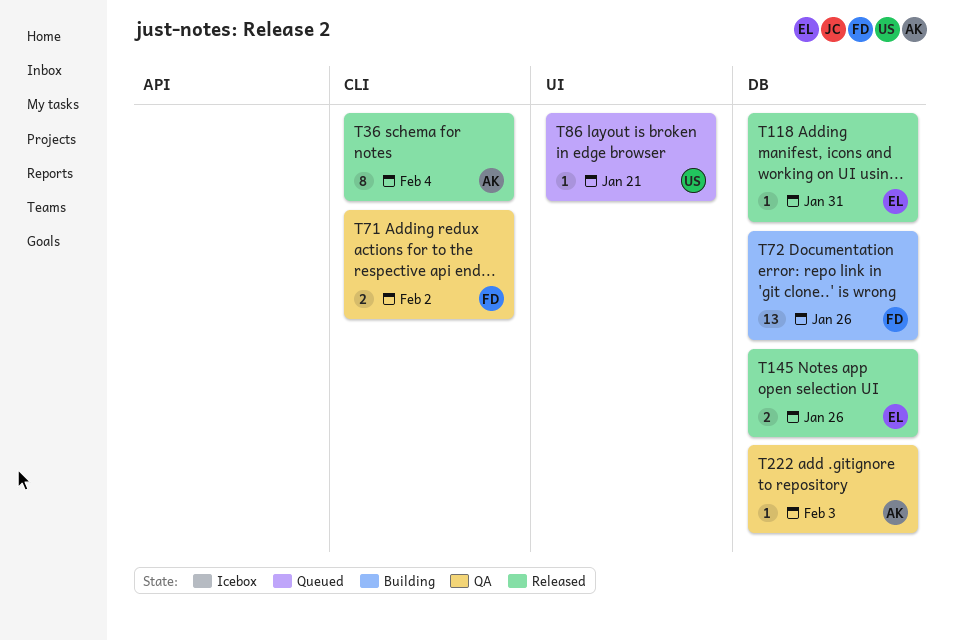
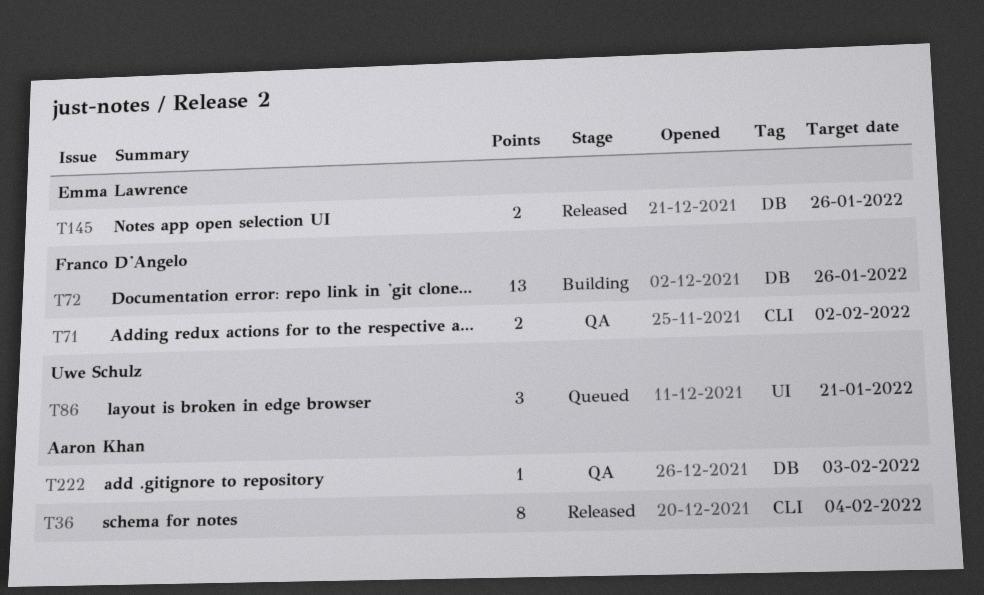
T86, estimate: 1 -> 3
T118: present -> none

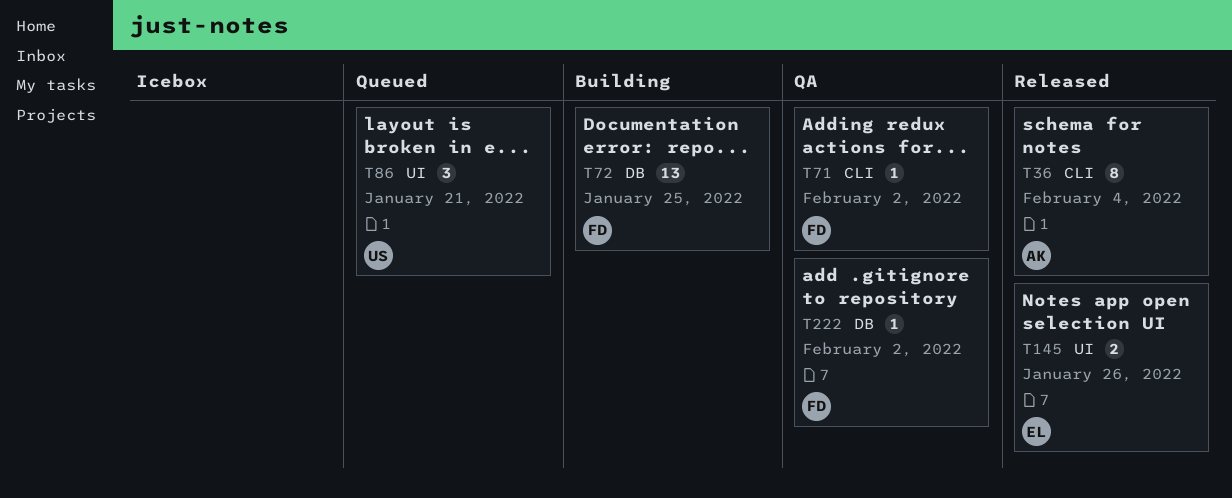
T71, estimate: 2 -> 1
T72, due: Jan 26 -> Jan 25
T145, label: DB -> UI
T222, owner: Aaron Khan -> Franco D'Angelo
T222, due: Feb 3 -> Feb 2

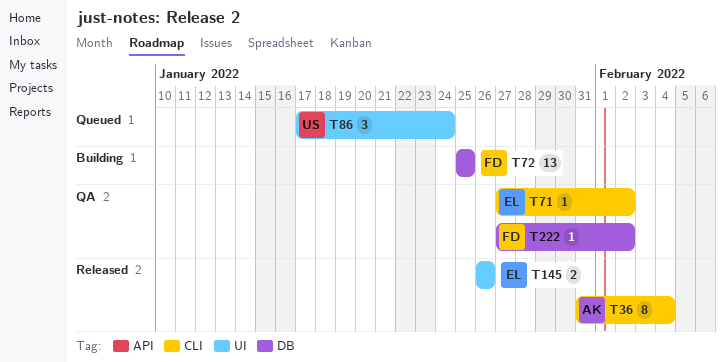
T71, owner: FD -> EL
T86, due: Jan 21 -> Jan 24

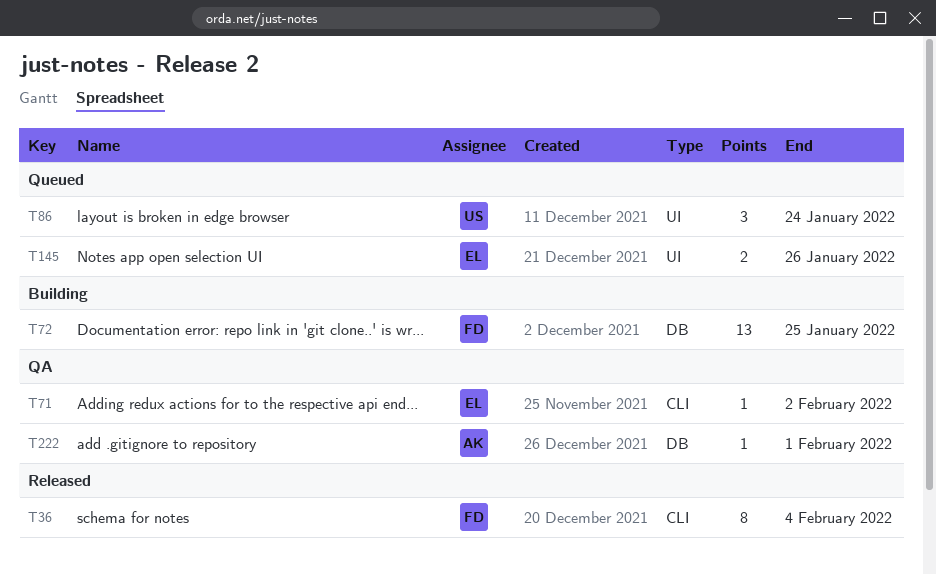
T36, owner: AK -> FD
T145, status: Released -> Queued
T222, owner: FD -> AK
T222, due: Feb 2 -> Feb 1

